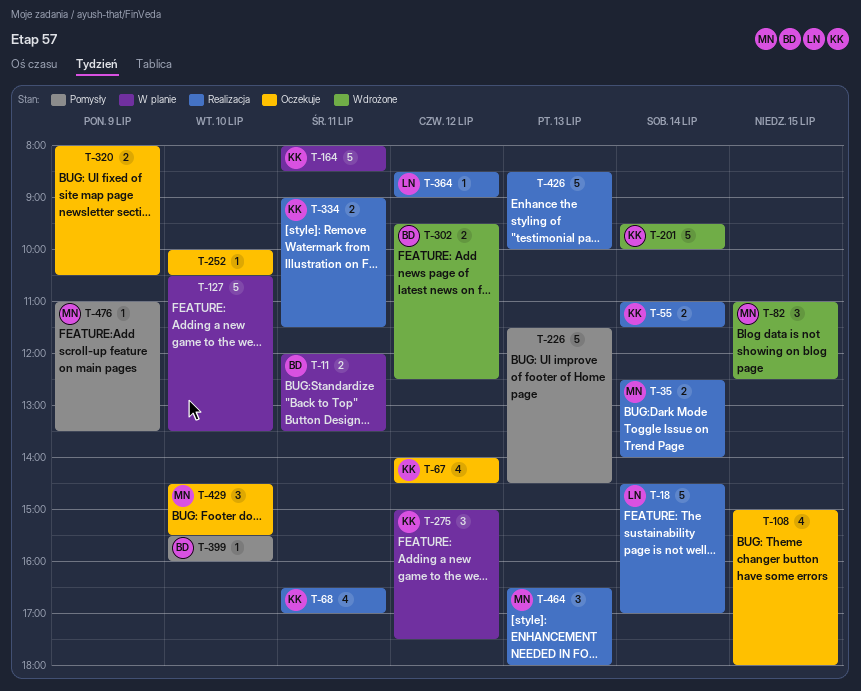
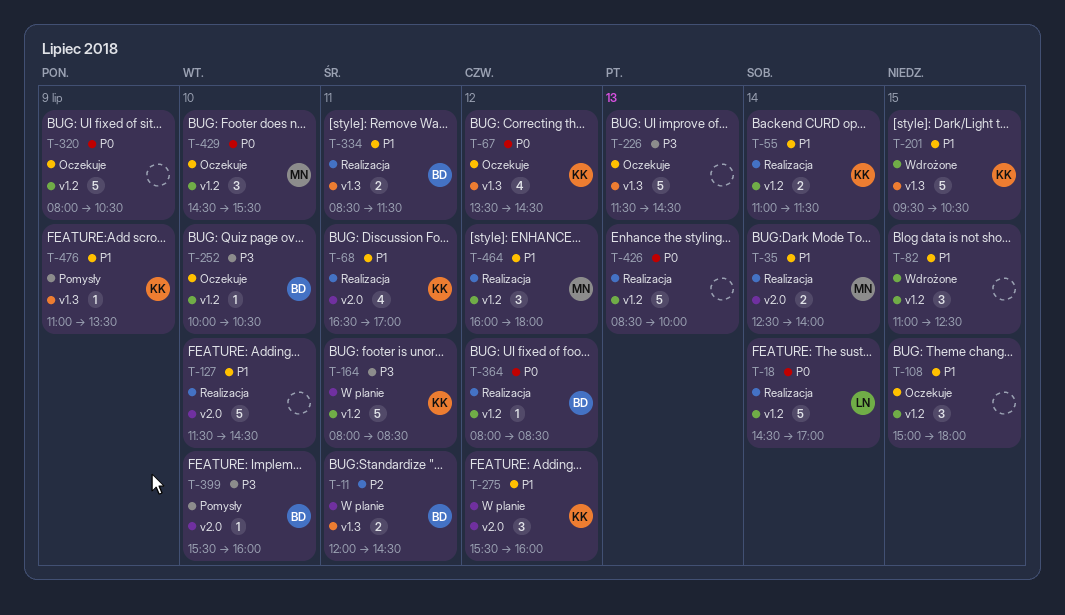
T-11, ends: 13:30 -> 14:30
T-67, begins: 14:00 -> 13:30
T-82, owner: MN -> none
T-108, estimate: 4 -> 3
T-127, status: W planie -> Realizacja
T-127, begins: 10:30 -> 11:30
T-127, ends: 13:30 -> 14:30
T-201, day: Jul 14 -> Jul 15
T-201, ends: 10:00 -> 10:30
T-226, status: Pomysły -> Oczekuje
T-252, owner: none -> BD
T-275, begins: 15:00 -> 15:30
T-275, ends: 17:30 -> 16:00
T-302: present -> none
T-320, estimate: 2 -> 5
T-334, owner: KK -> BD
T-334, begins: 09:00 -> 08:30
T-364, owner: LN -> BD
T-364, begins: 08:30 -> 08:00
T-364, ends: 09:00 -> 08:30
T-464, day: Jul 13 -> Jul 12
T-464, begins: 16:30 -> 16:00
T-476, owner: MN -> KK

